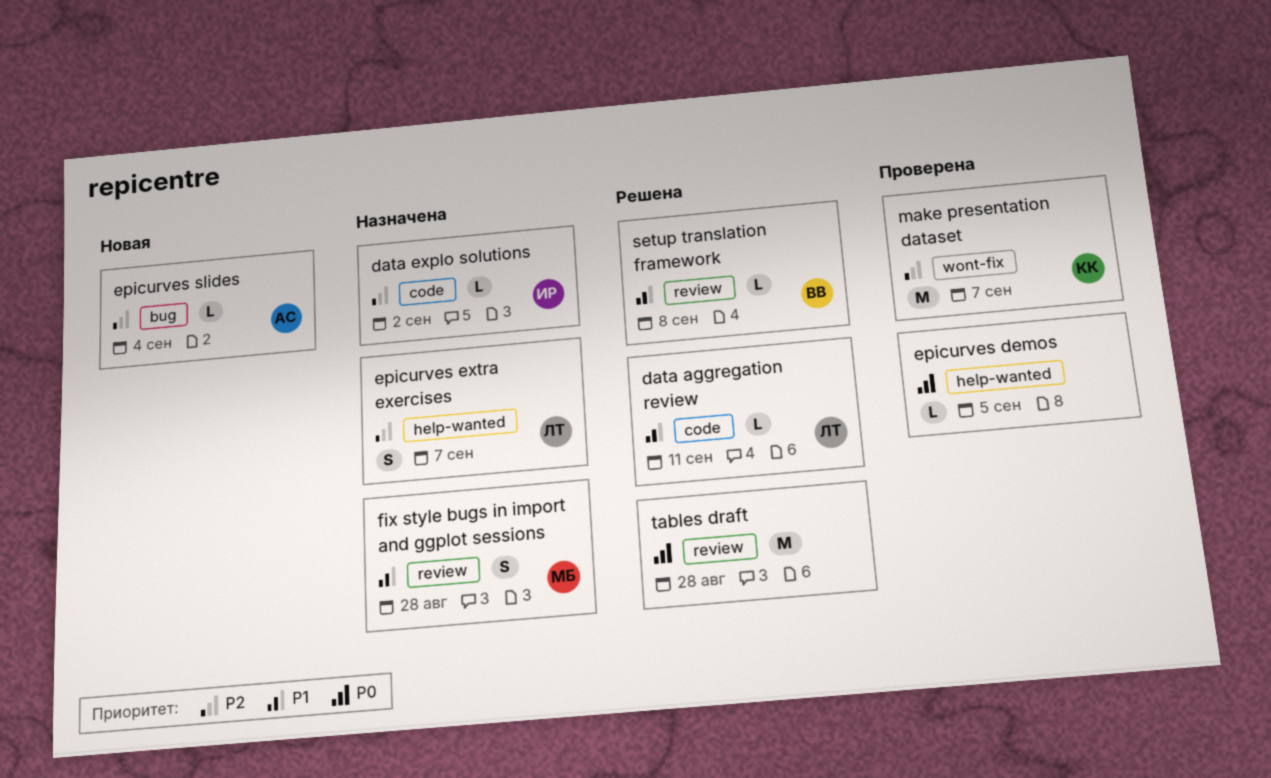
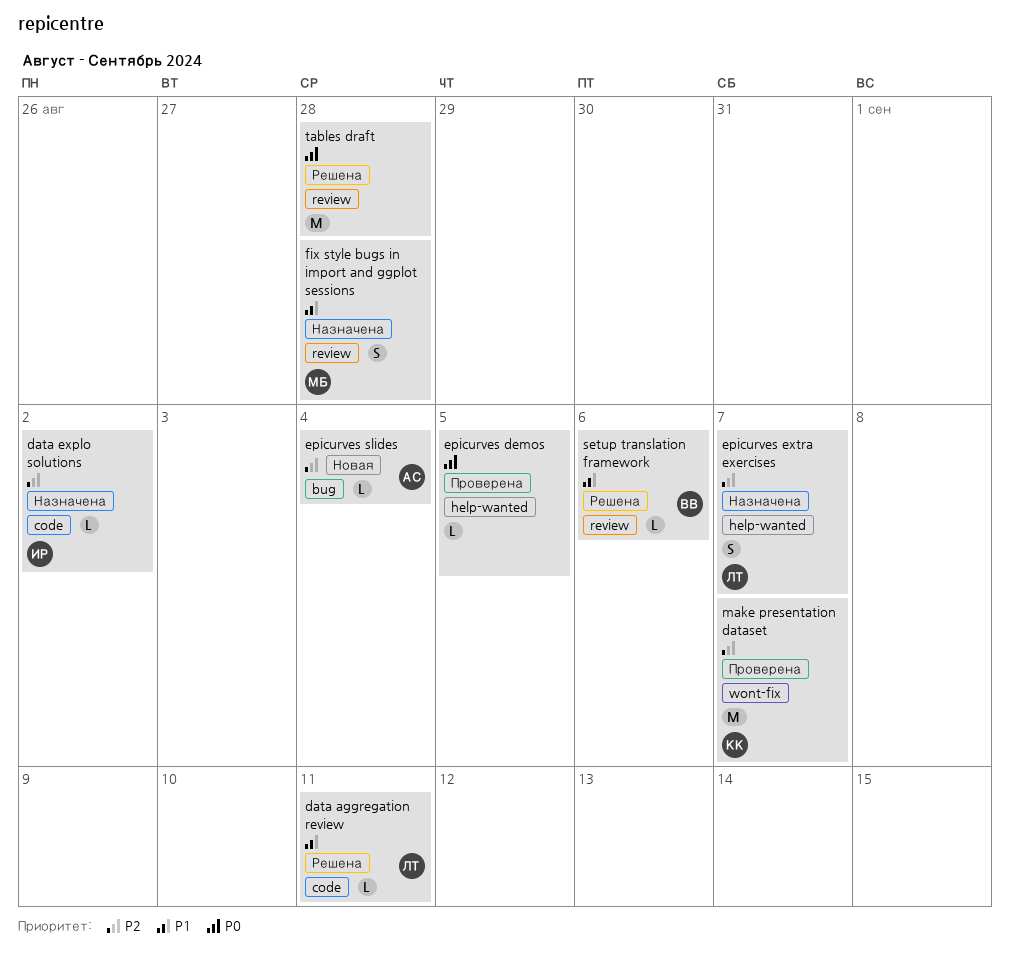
setup translation framework, due: Sep 8 -> Sep 6

